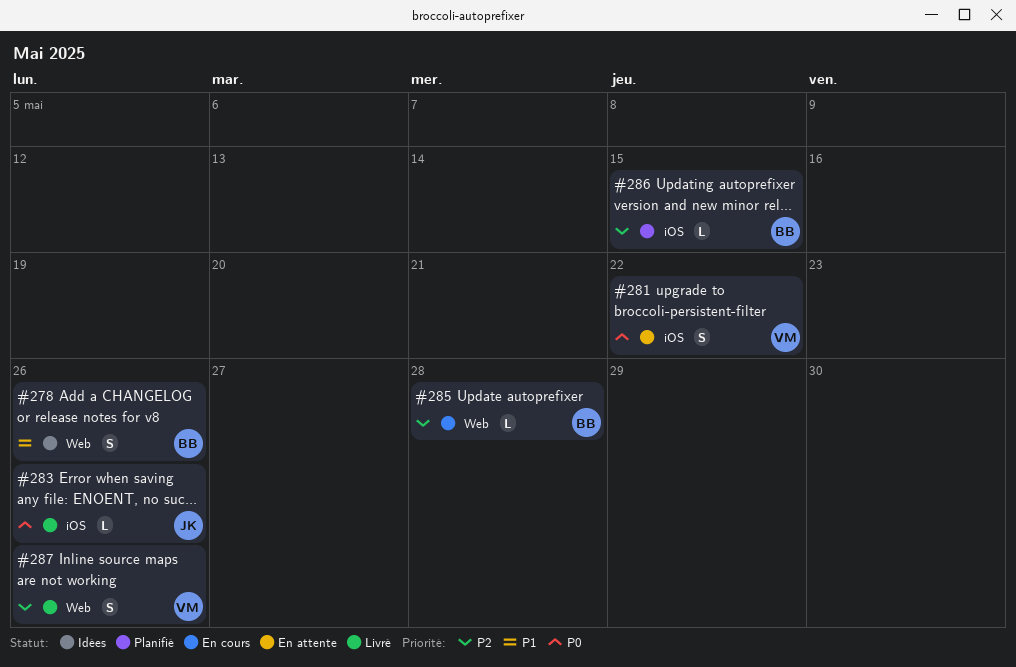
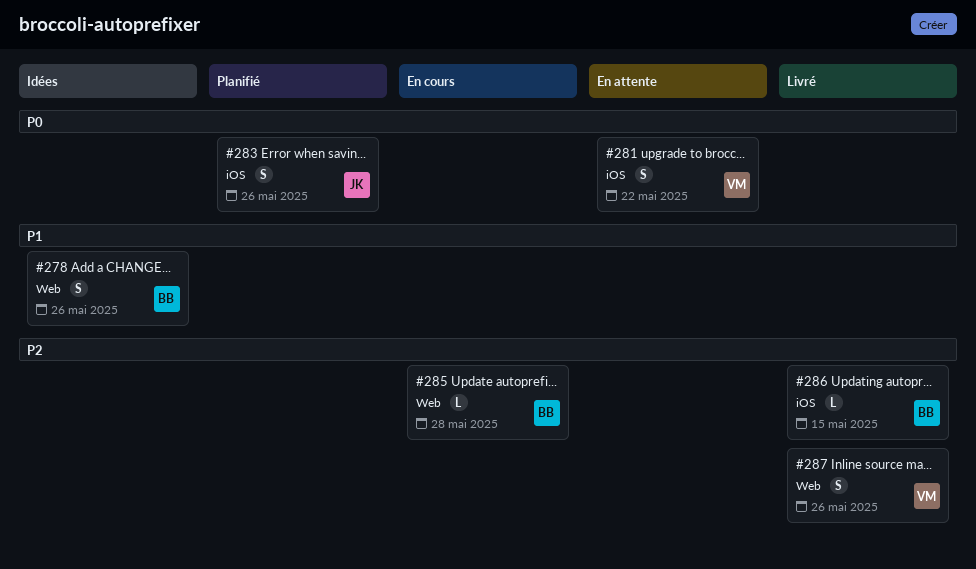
#283, status: Livré -> Planifié
#283, estimate: L -> S
#286, status: Planifié -> Livré

